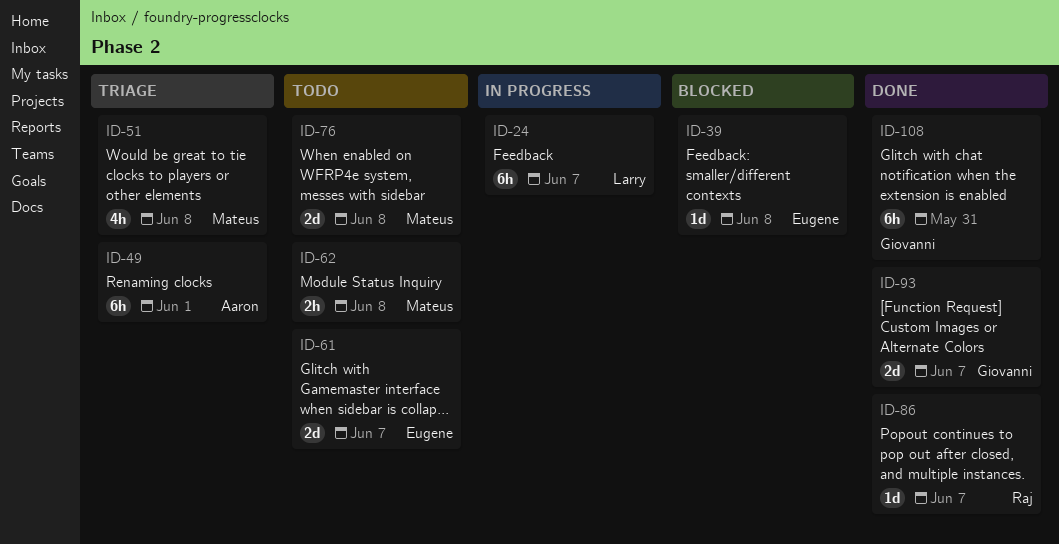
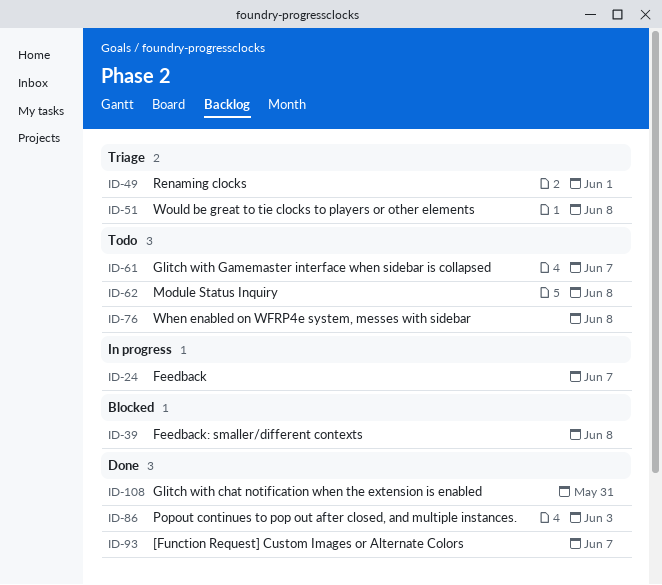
ID-86, due: Jun 7 -> Jun 3

